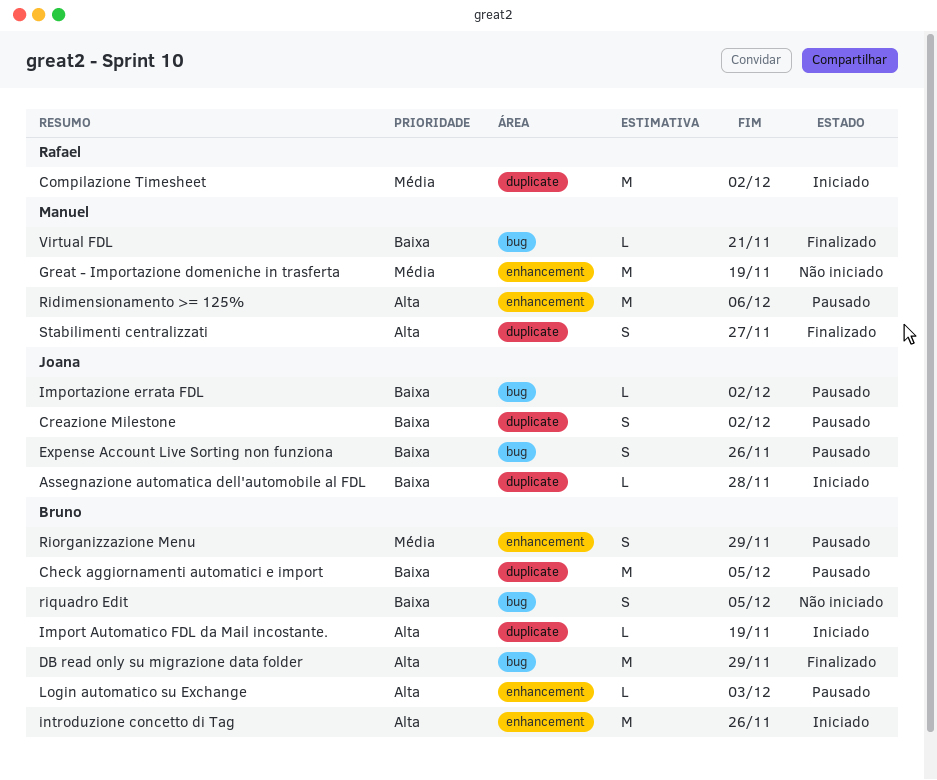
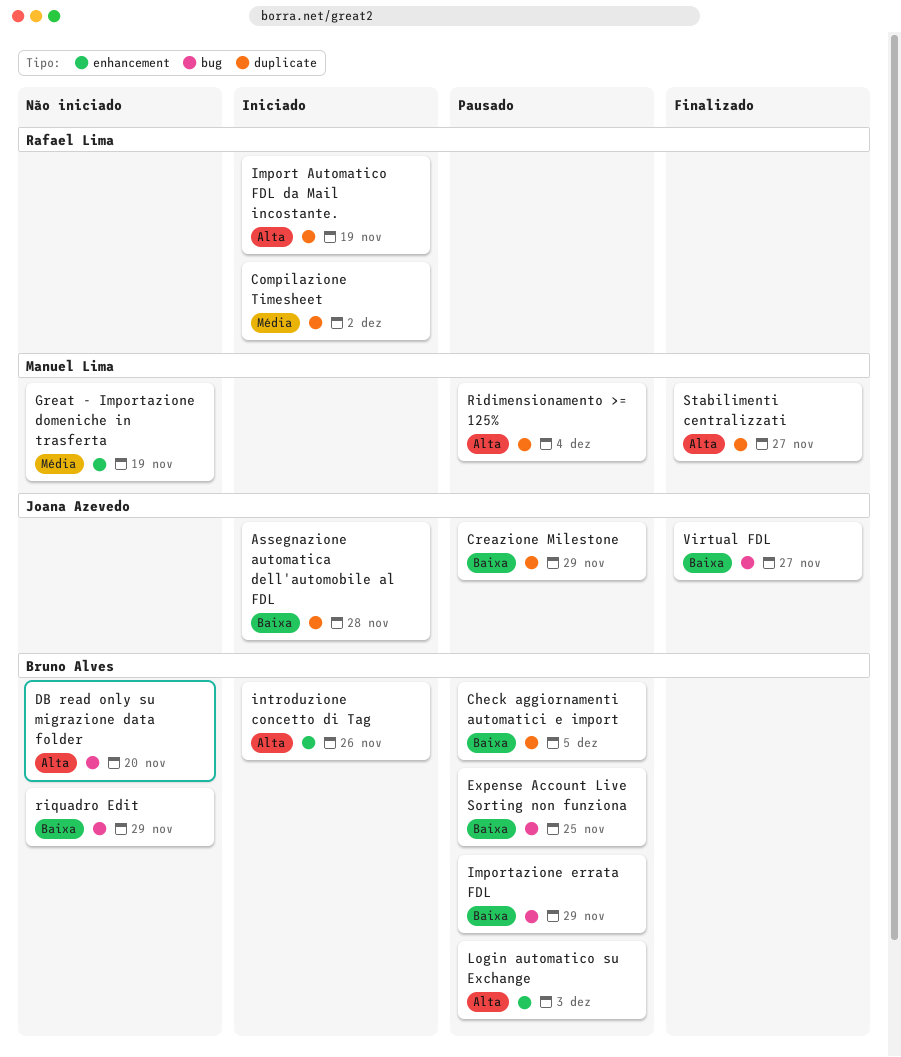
Creazione Milestone, due: Dec 2 -> Nov 29
DB read only su migrazione data folder, status: Finalizado -> Não iniciado
DB read only su migrazione data folder, due: Nov 29 -> Nov 20
Expense Account Live Sorting non funziona, owner: Joana Azevedo -> Bruno Alves
Expense Account Live Sorting non funziona, due: Nov 26 -> Nov 25
Import Automatico FDL da Mail incostante., owner: Bruno Alves -> Rafael Lima
Importazione errata FDL, owner: Joana Azevedo -> Bruno Alves
Importazione errata FDL, due: Dec 2 -> Nov 29
Ridimensionamento >= 125%, label: enhancement -> duplicate
Ridimensionamento >= 125%, due: Dec 6 -> Dec 4
Riorganizzazione Menu: present -> none
riquadro Edit, due: Dec 5 -> Nov 29
Virtual FDL, owner: Manuel Lima -> Joana Azevedo
Virtual FDL, due: Nov 21 -> Nov 27

